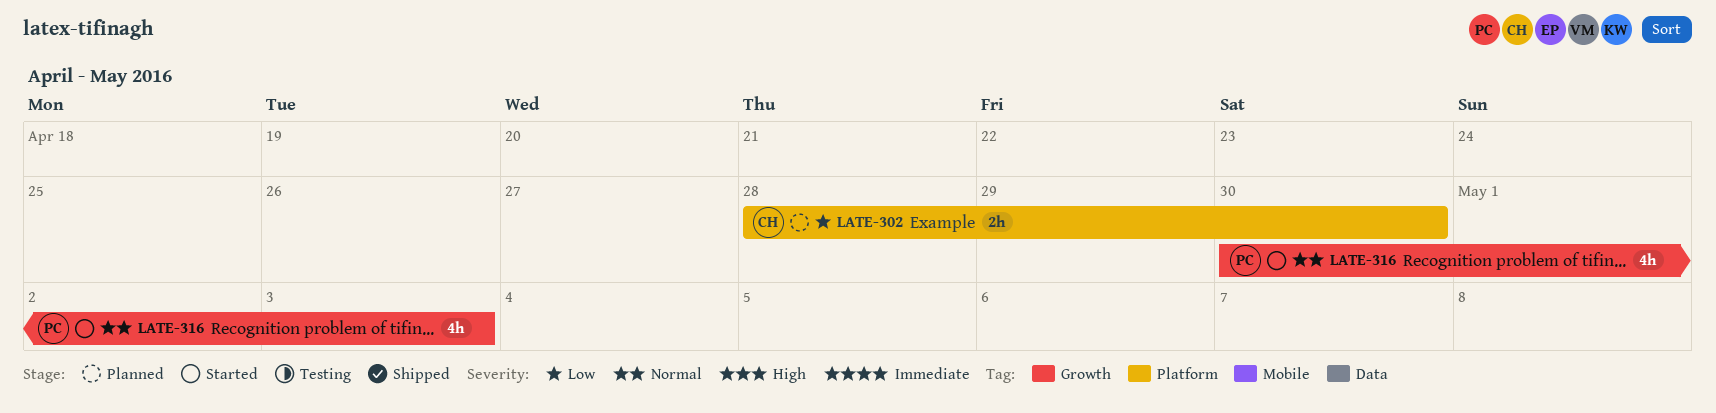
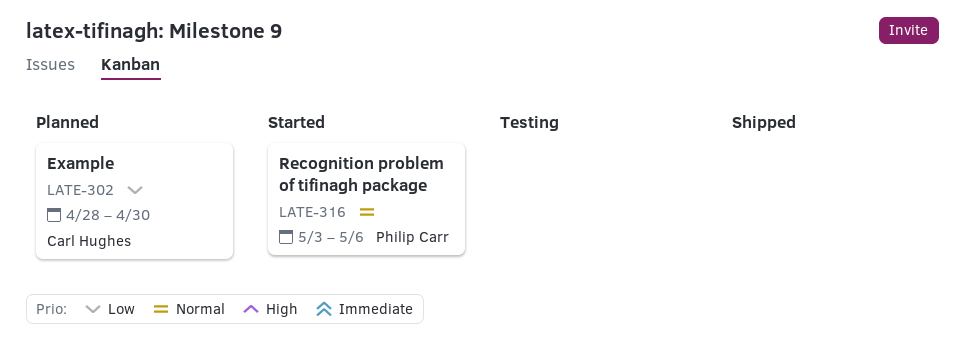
LATE-316, start: Apr 30 -> May 3
LATE-316, due: May 3 -> May 6

